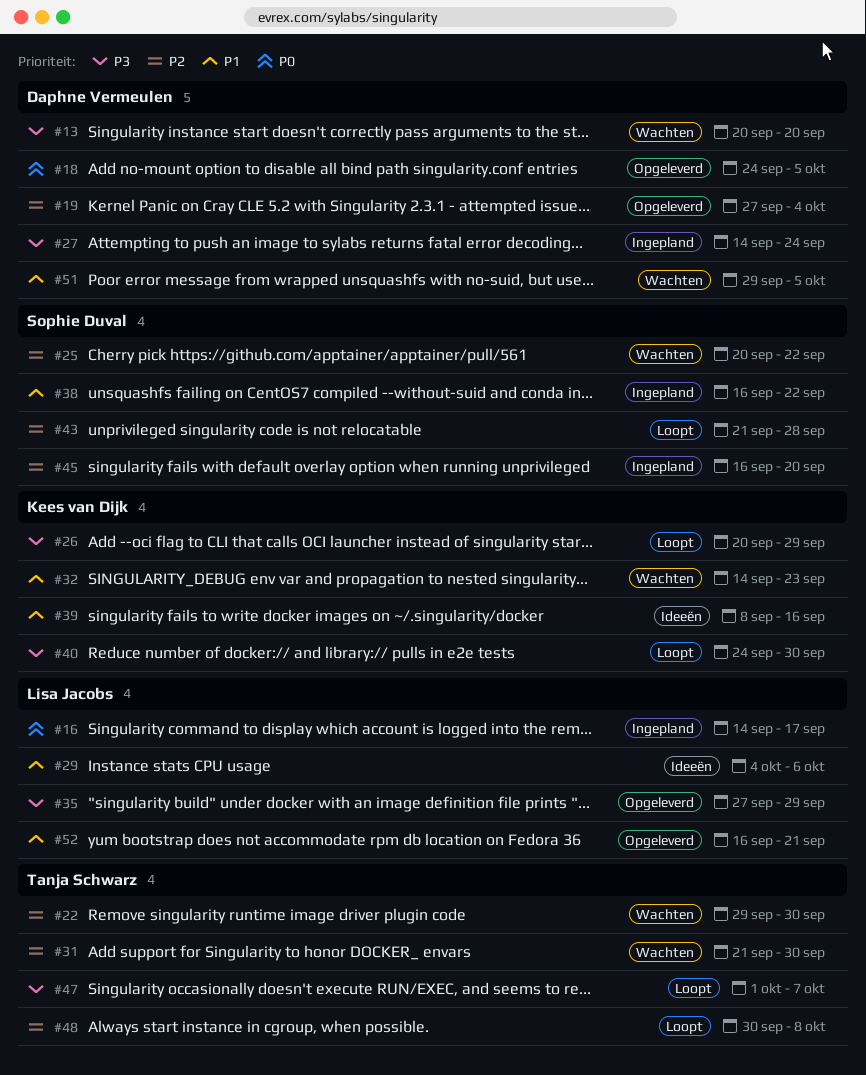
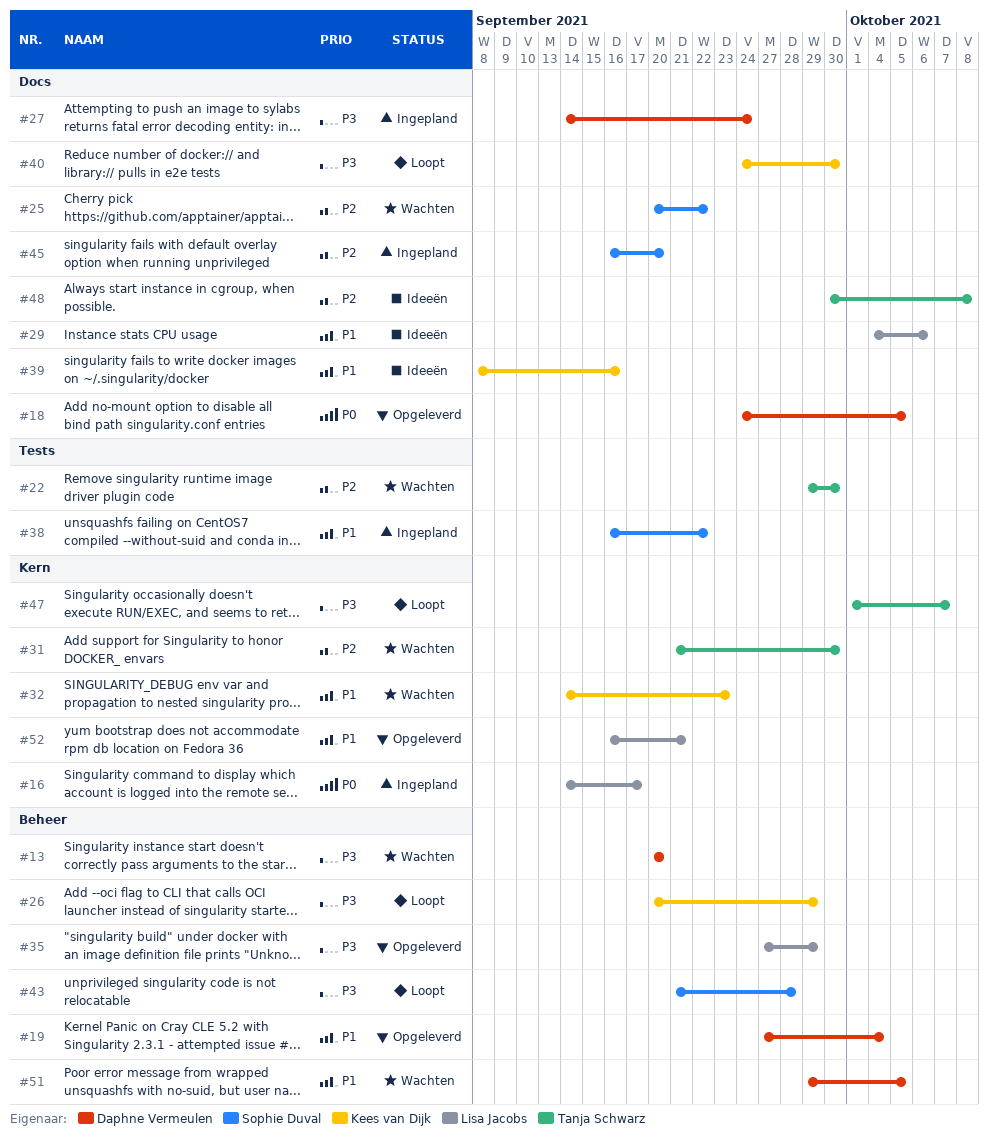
#19, priority: P2 -> P1
#43, priority: P2 -> P3
#48, status: Loopt -> Ideeën

